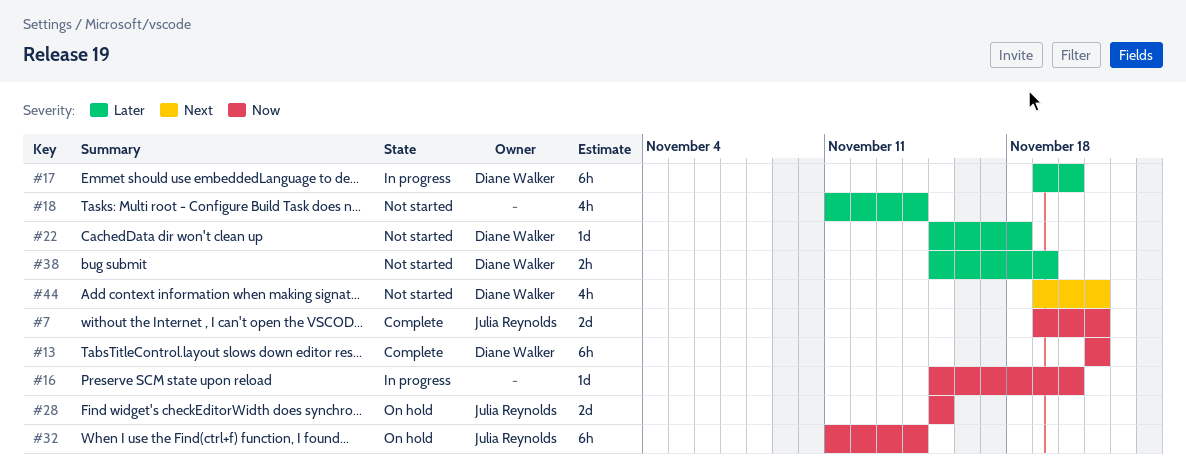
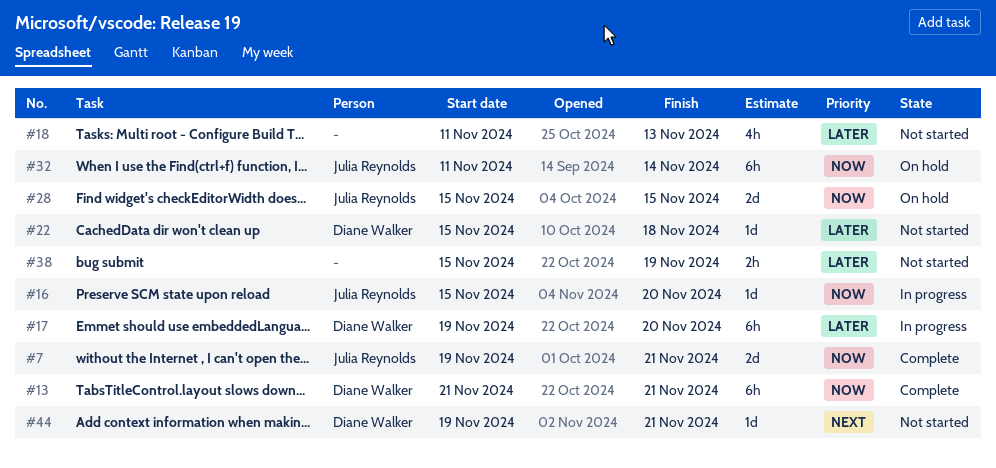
#16, owner: none -> Julia Reynolds
#18, due: Nov 14 -> Nov 13
#38, owner: Diane Walker -> none
#44, estimate: 4h -> 1d

